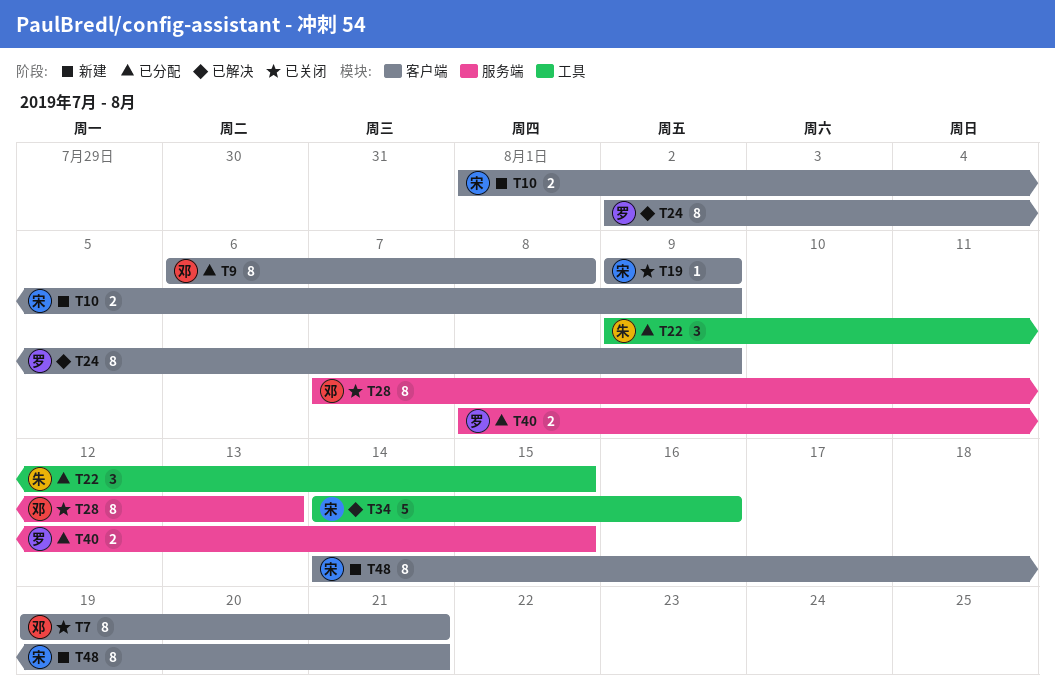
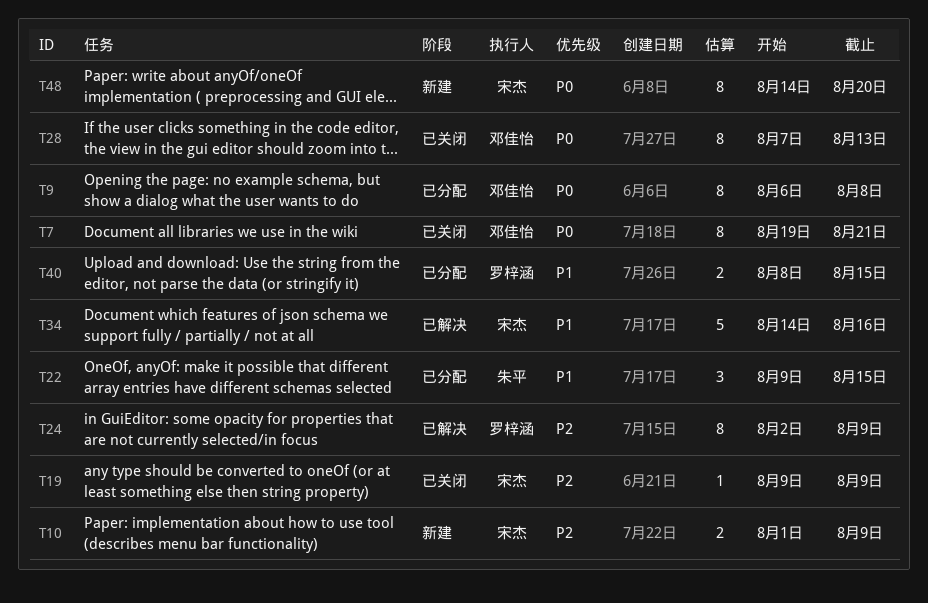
T48, due: Aug 21 -> Aug 20

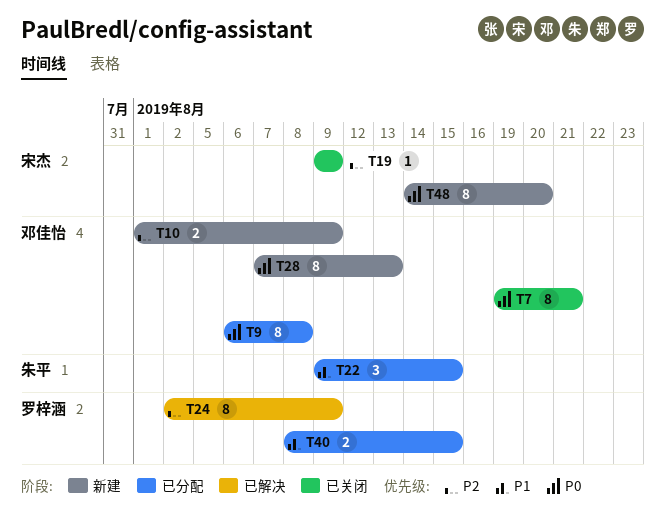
T10, owner: 宋杰 -> 邓佳怡
T28, status: 已关闭 -> 新建
T34: present -> none

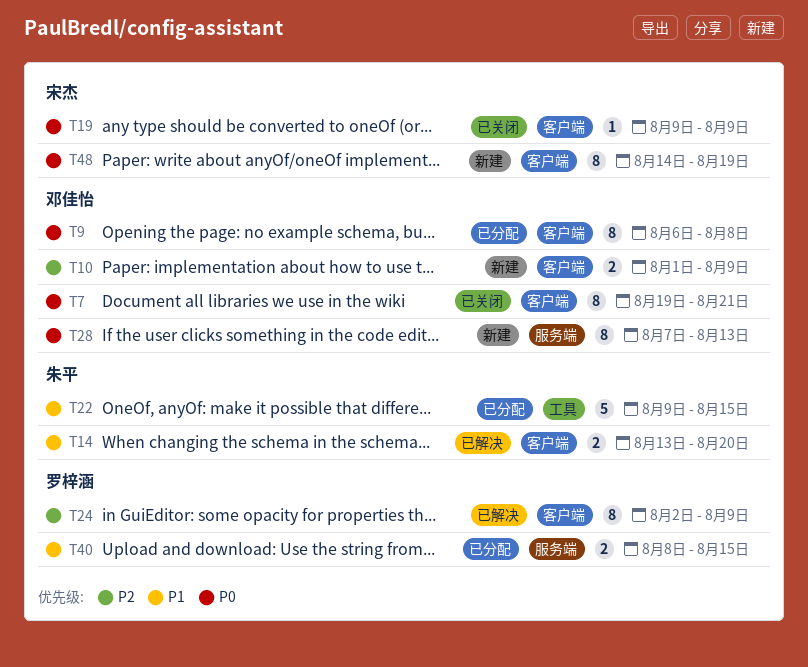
T14: none -> present
T19, priority: P2 -> P0
T22, estimate: 3 -> 5
T48, due: Aug 20 -> Aug 19

